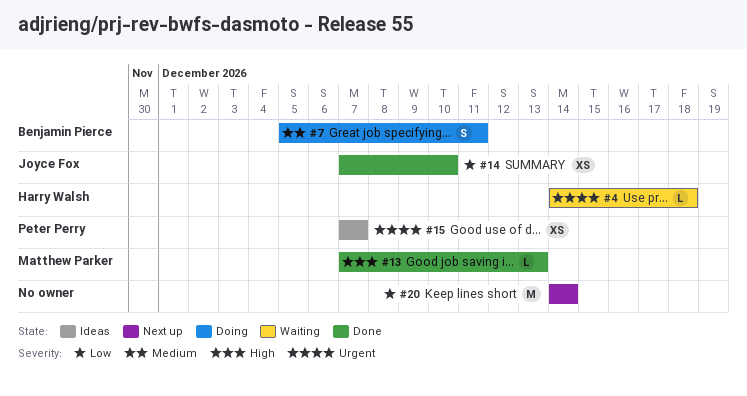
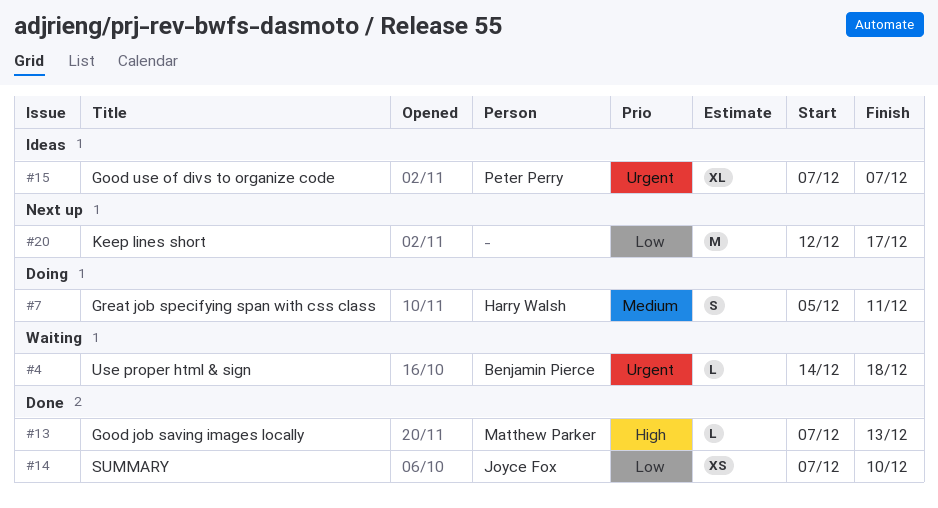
#4, owner: Harry Walsh -> Benjamin Pierce
#7, owner: Benjamin Pierce -> Harry Walsh
#15, estimate: XS -> XL
#20, start: Dec 14 -> Dec 12
#20, due: Dec 14 -> Dec 17

